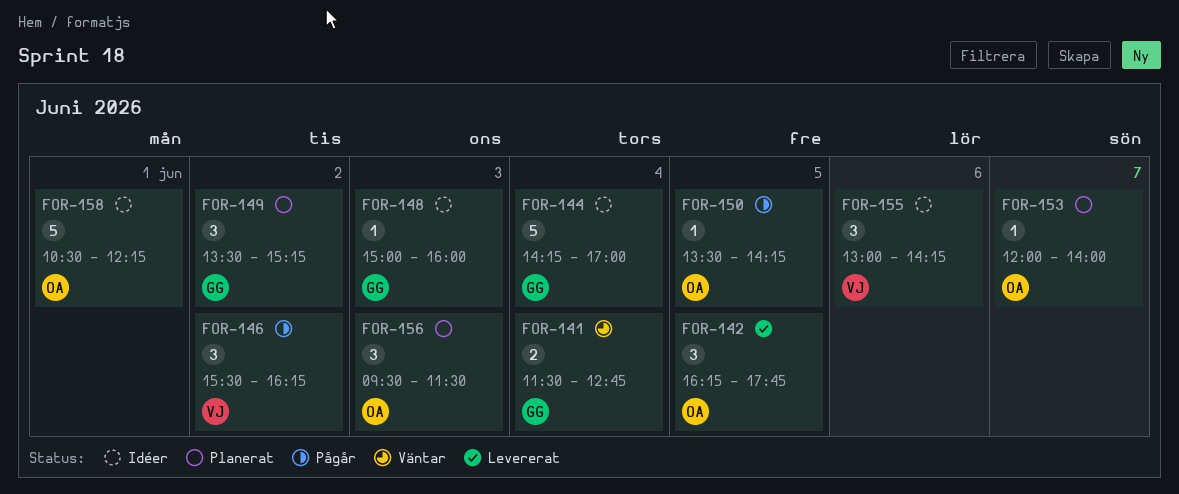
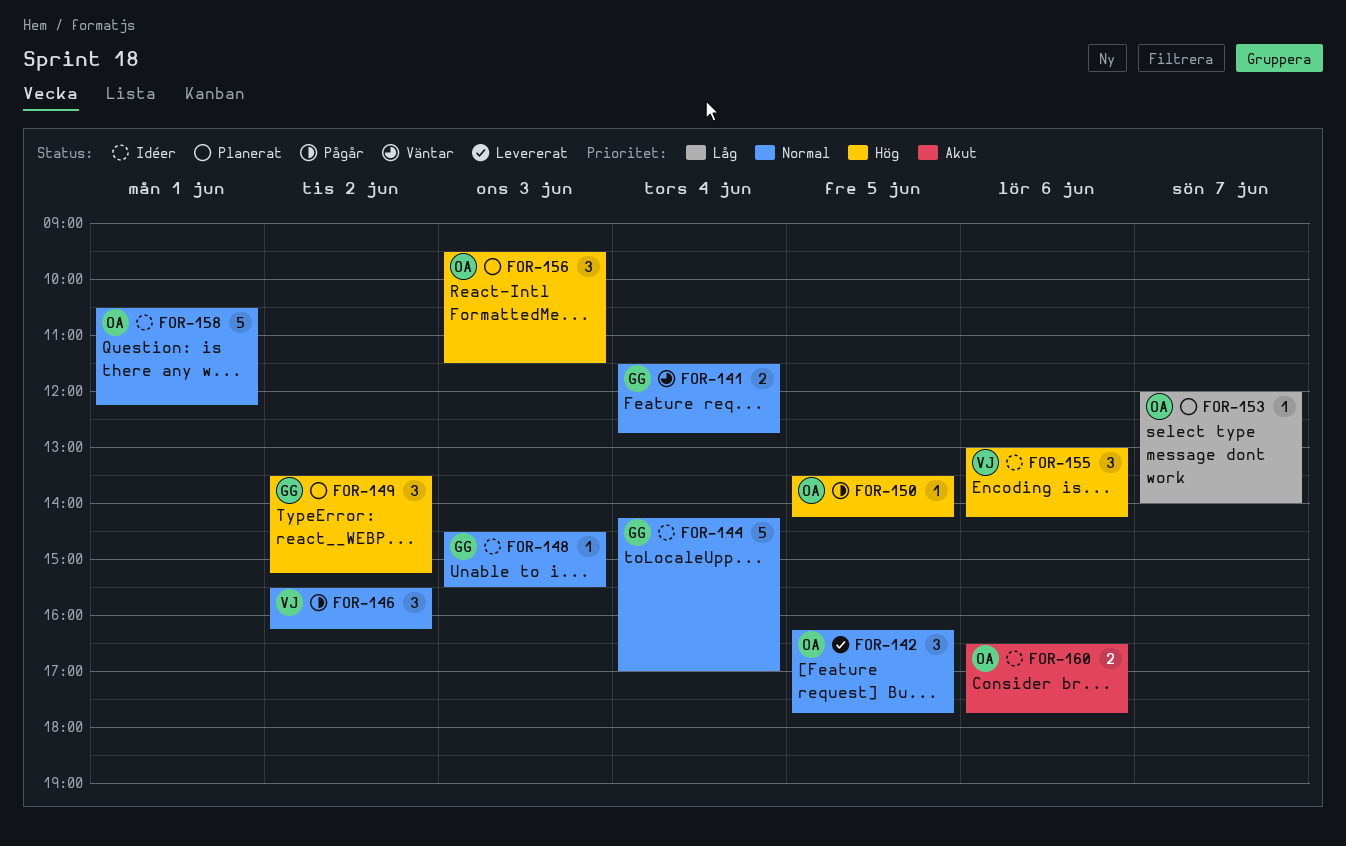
FOR-148, begins: 15:00 -> 14:30
FOR-148, ends: 16:00 -> 15:30
FOR-160: none -> present

